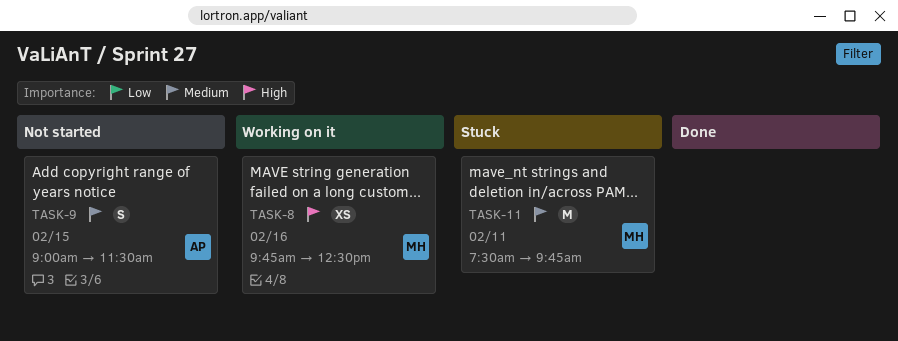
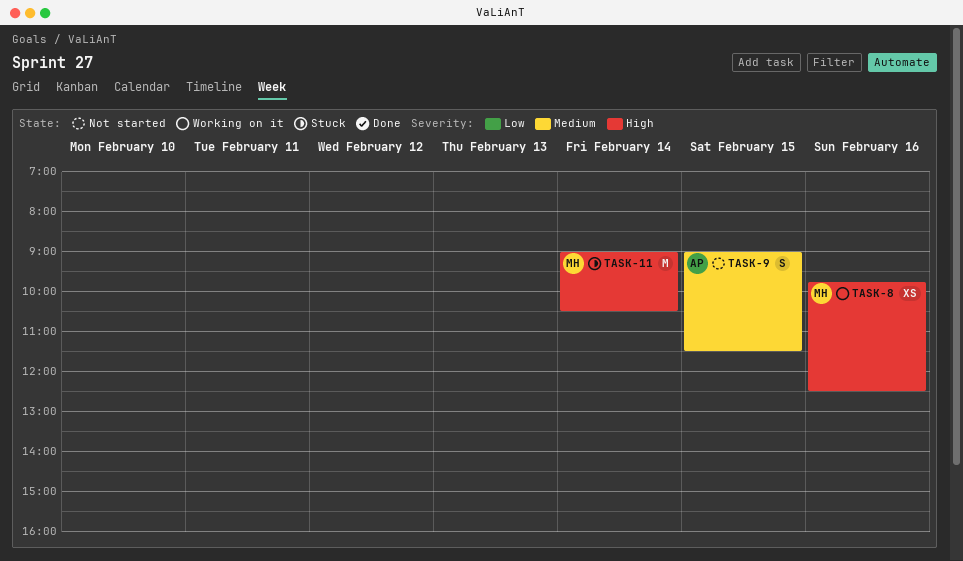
TASK-11, priority: Medium -> High
TASK-11, day: Feb 11 -> Feb 14
TASK-11, begins: 07:30 -> 09:00
TASK-11, ends: 09:45 -> 10:30

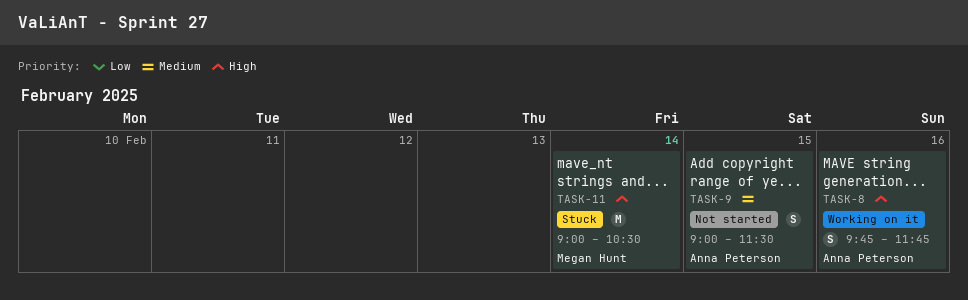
TASK-8, owner: Megan Hunt -> Anna Peterson
TASK-8, estimate: XS -> S
TASK-8, ends: 12:30 -> 11:45

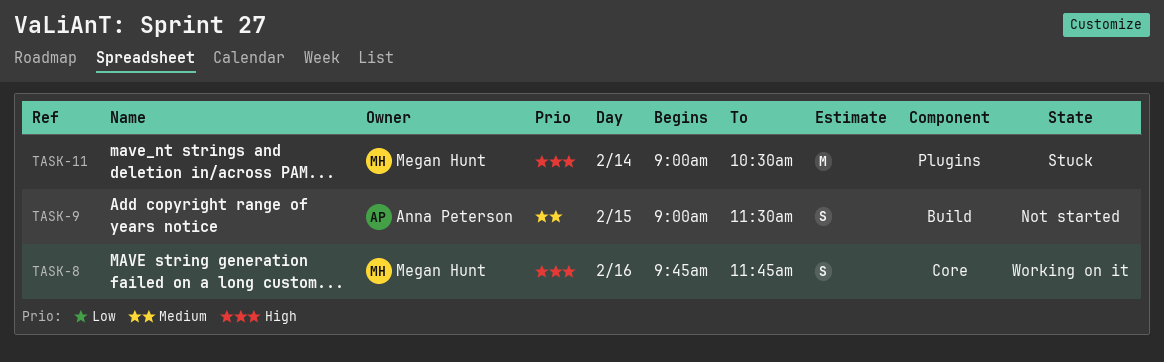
TASK-8, owner: Anna Peterson -> Megan Hunt

